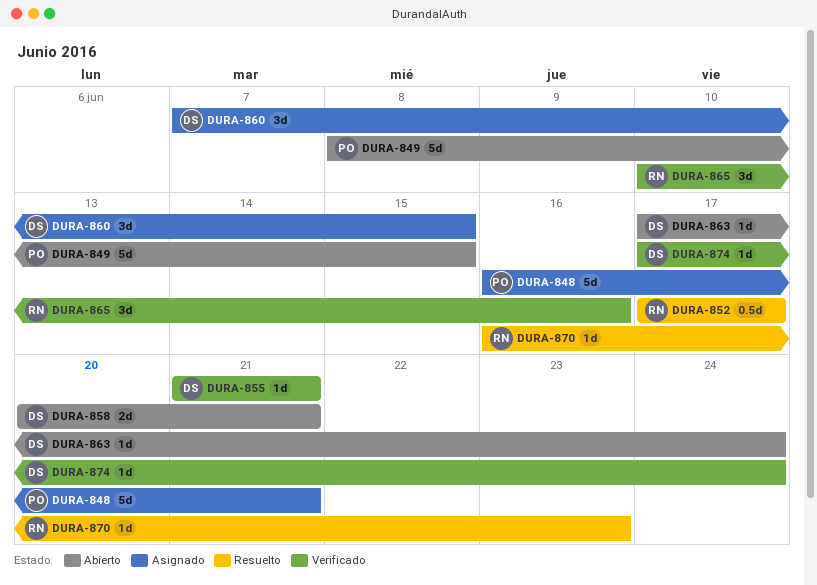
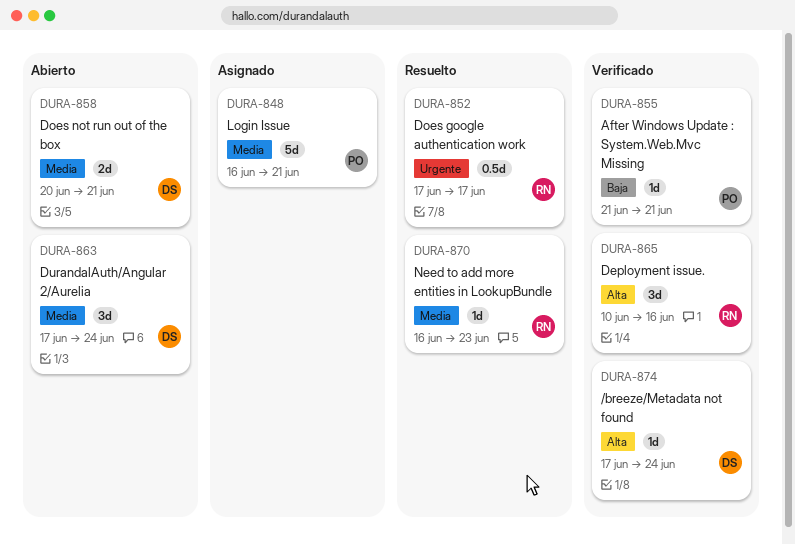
DURA-849: present -> none
DURA-855, owner: DS -> PO
DURA-860: present -> none
DURA-863, estimate: 1d -> 3d

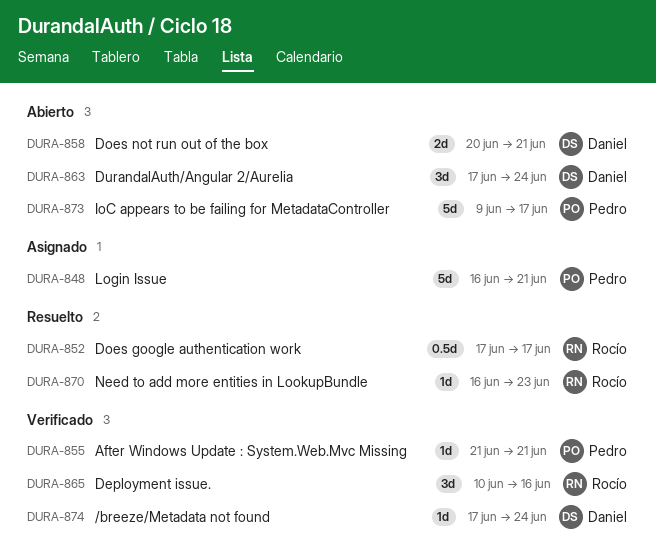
DURA-873: none -> present

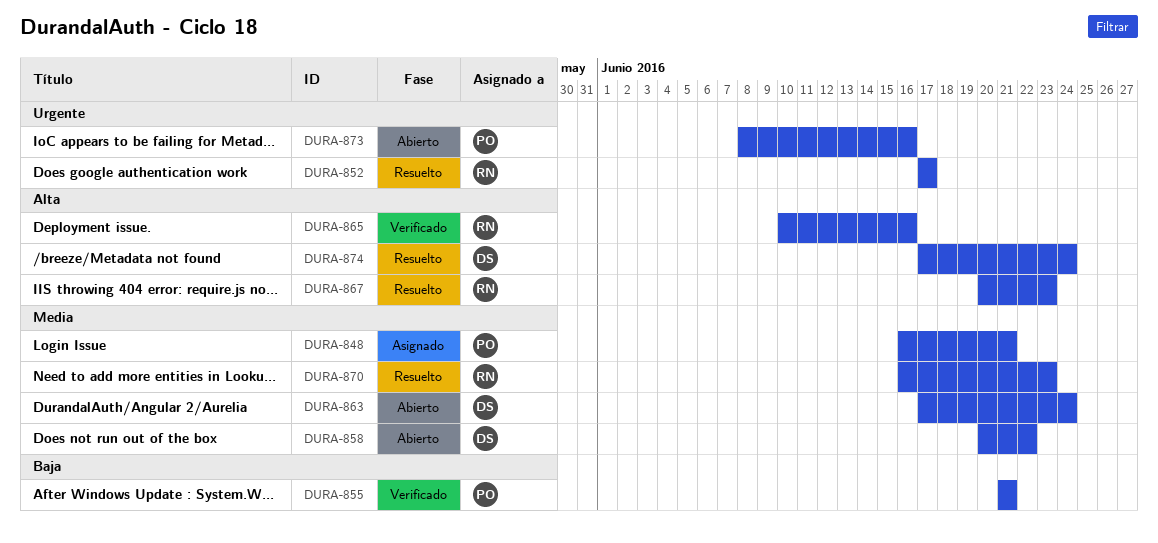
DURA-858, due: Jun 21 -> Jun 22
DURA-867: none -> present
DURA-873, start: Jun 9 -> Jun 8
DURA-873, due: Jun 17 -> Jun 16
DURA-874, status: Verificado -> Resuelto

